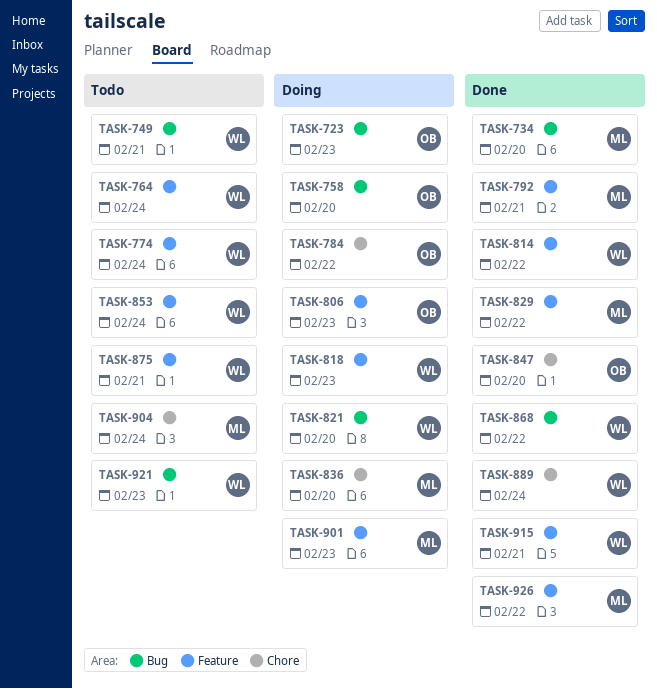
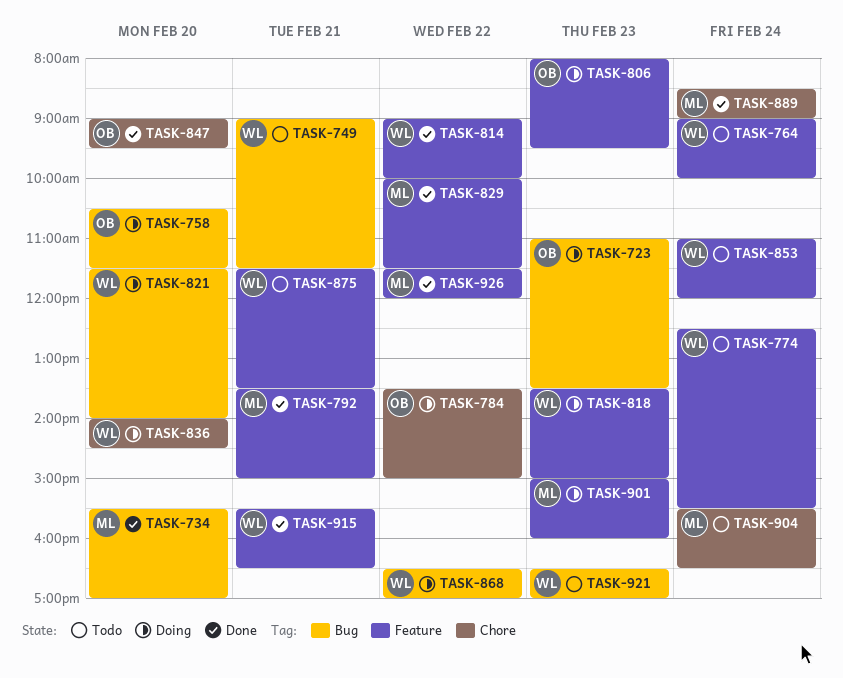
TASK-836, owner: ML -> WL
TASK-868, status: Done -> Doing
TASK-889, owner: WL -> ML

